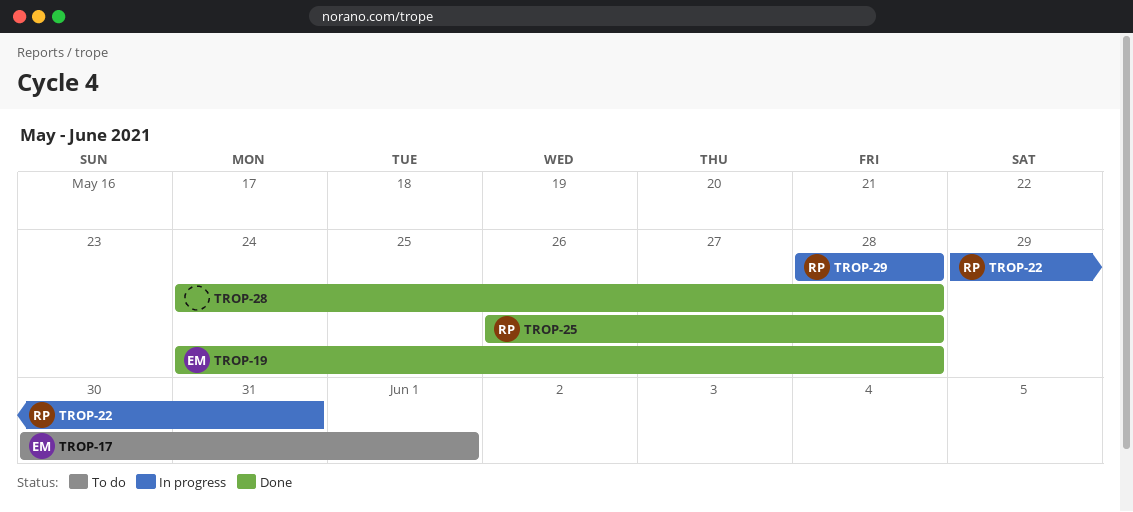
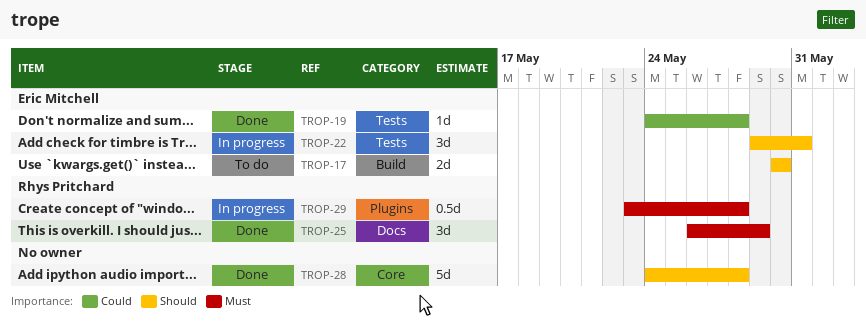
TROP-17, due: Jun 1 -> May 30
TROP-22, owner: Rhys Pritchard -> Eric Mitchell
TROP-25, due: May 28 -> May 29
TROP-29, start: May 28 -> May 23

